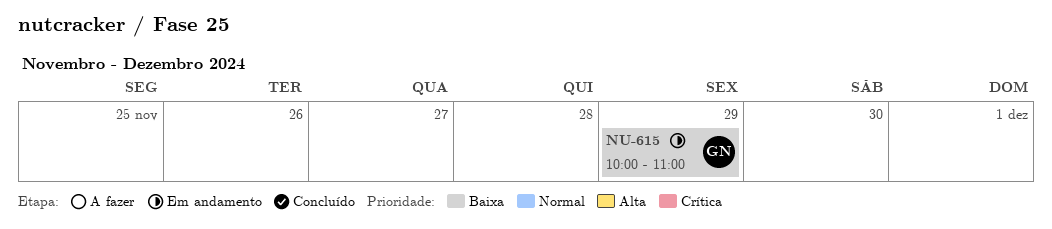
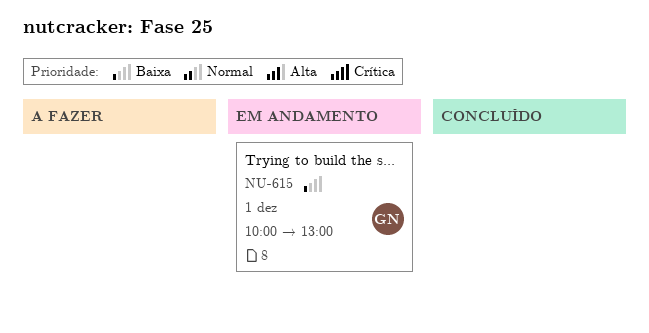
NU-615, day: Nov 29 -> Dec 1
NU-615, ends: 11:00 -> 13:00

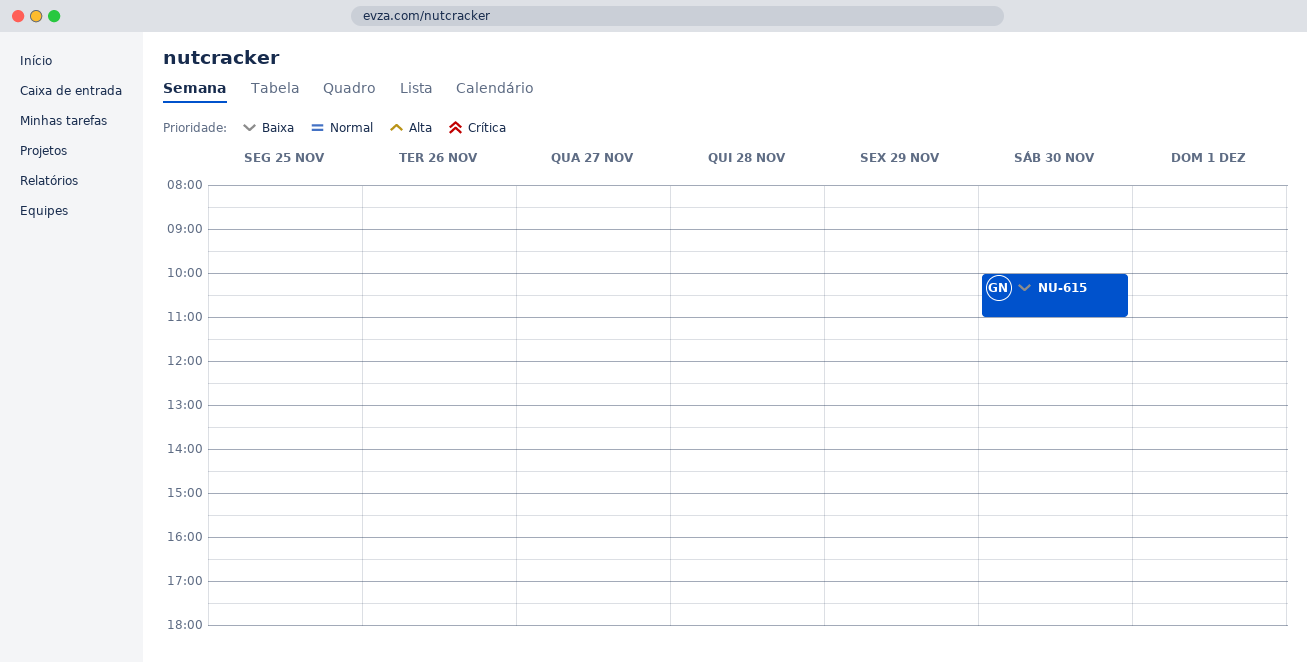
NU-615, day: Dec 1 -> Nov 30
NU-615, ends: 13:00 -> 11:00

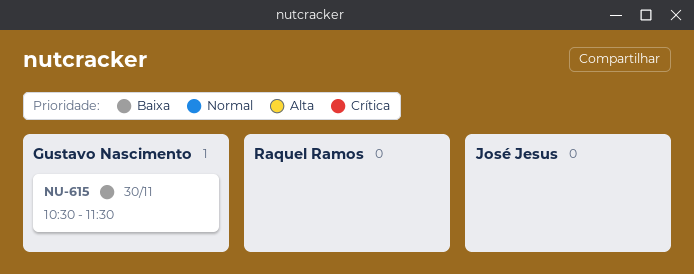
NU-615, begins: 10:00 -> 10:30
NU-615, ends: 11:00 -> 11:30

